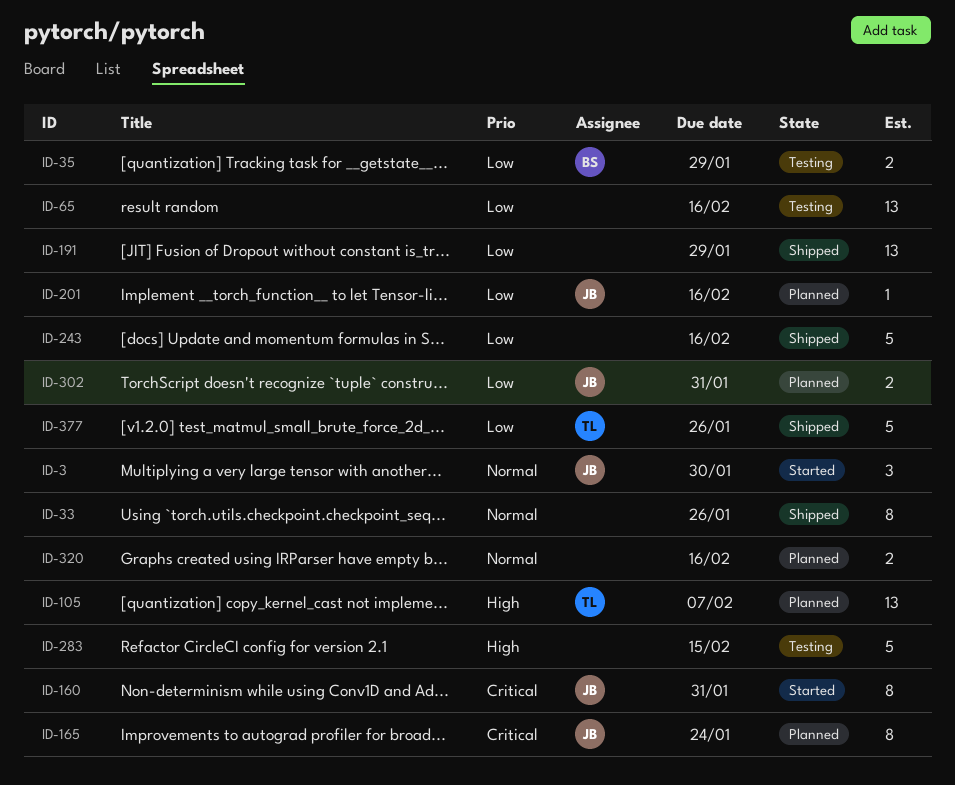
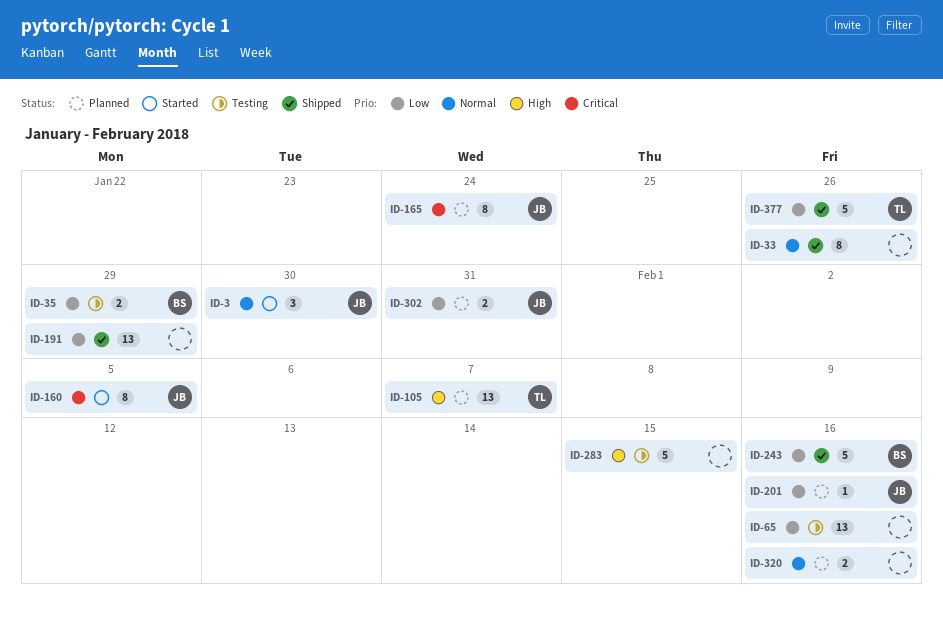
ID-160, due: Jan 31 -> Feb 5
ID-243, owner: none -> BS

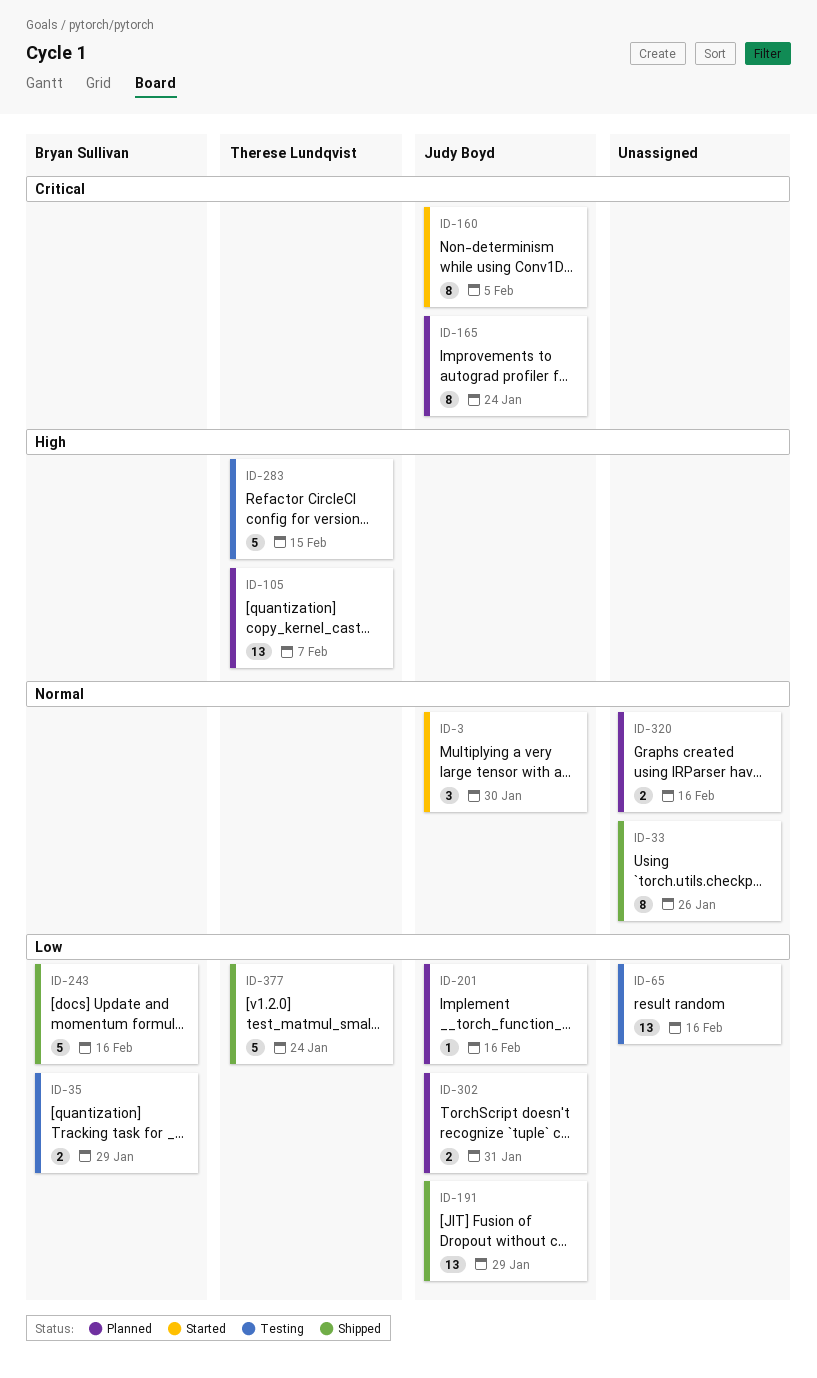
ID-191, owner: none -> Judy Boyd
ID-283, owner: none -> Therese Lundqvist
ID-377, due: Jan 26 -> Jan 24

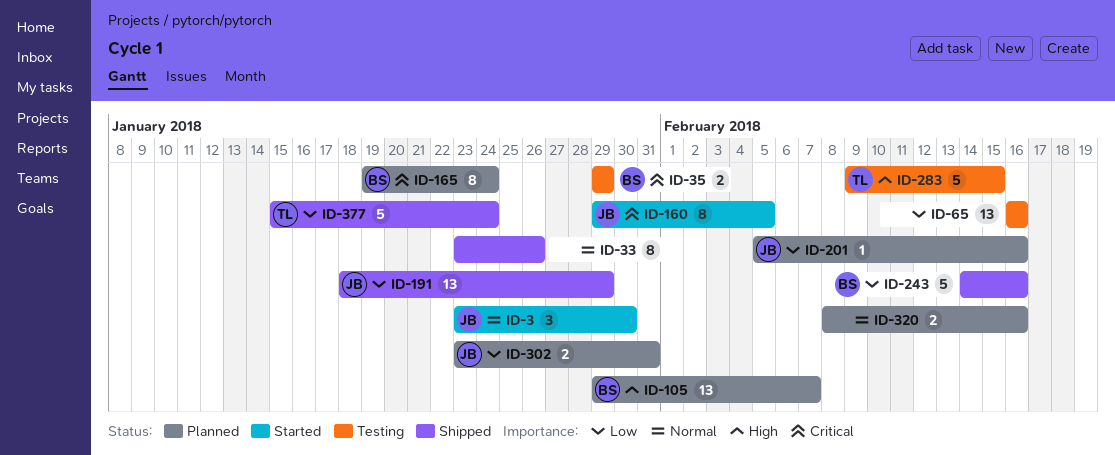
ID-35, priority: Low -> Critical
ID-105, owner: Therese Lundqvist -> Bryan Sullivan
ID-165, owner: Judy Boyd -> Bryan Sullivan

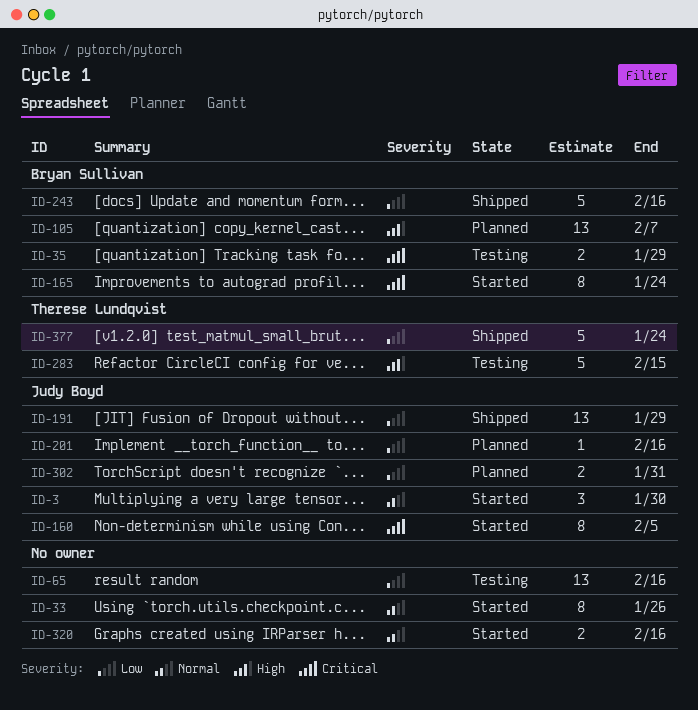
ID-33, status: Shipped -> Started
ID-165, status: Planned -> Started
ID-320, status: Planned -> Started

